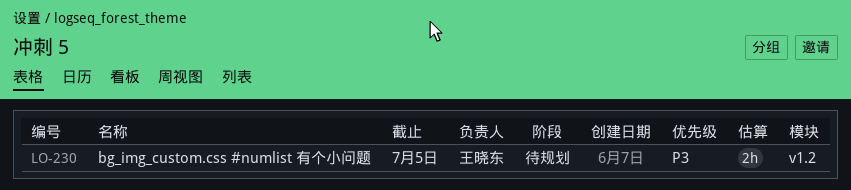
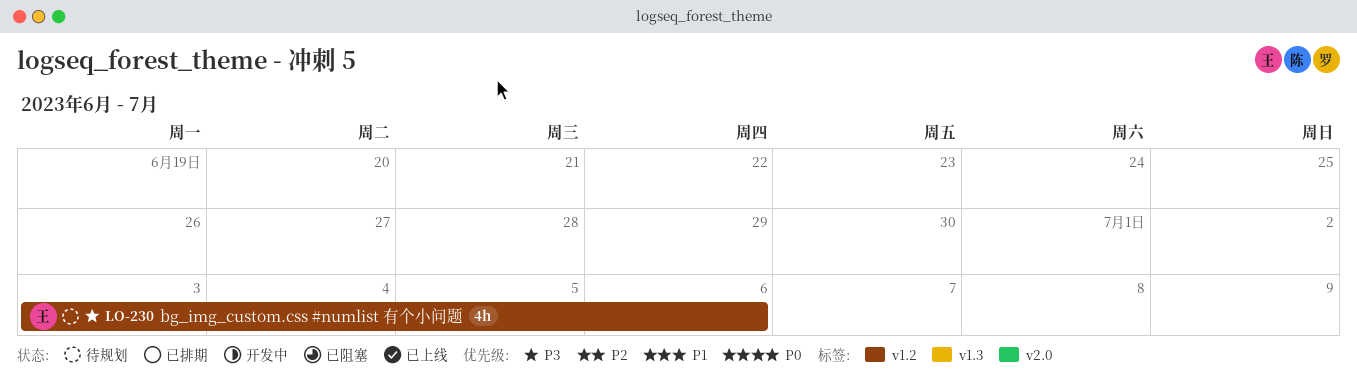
LO-230, estimate: 2h -> 4h
LO-230, due: Jul 5 -> Jul 6

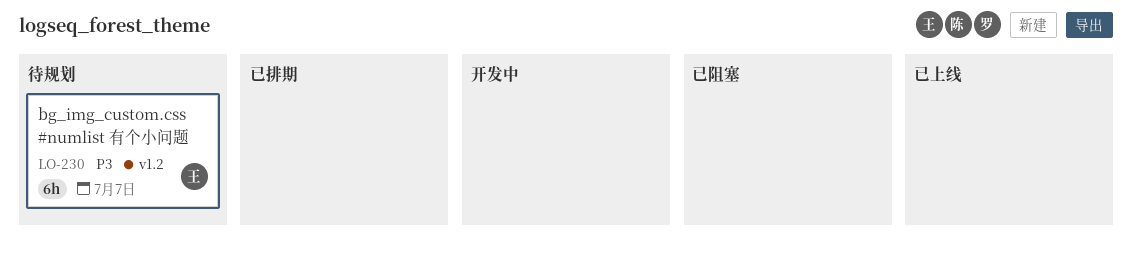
LO-230, estimate: 4h -> 6h
LO-230, due: Jul 6 -> Jul 7

